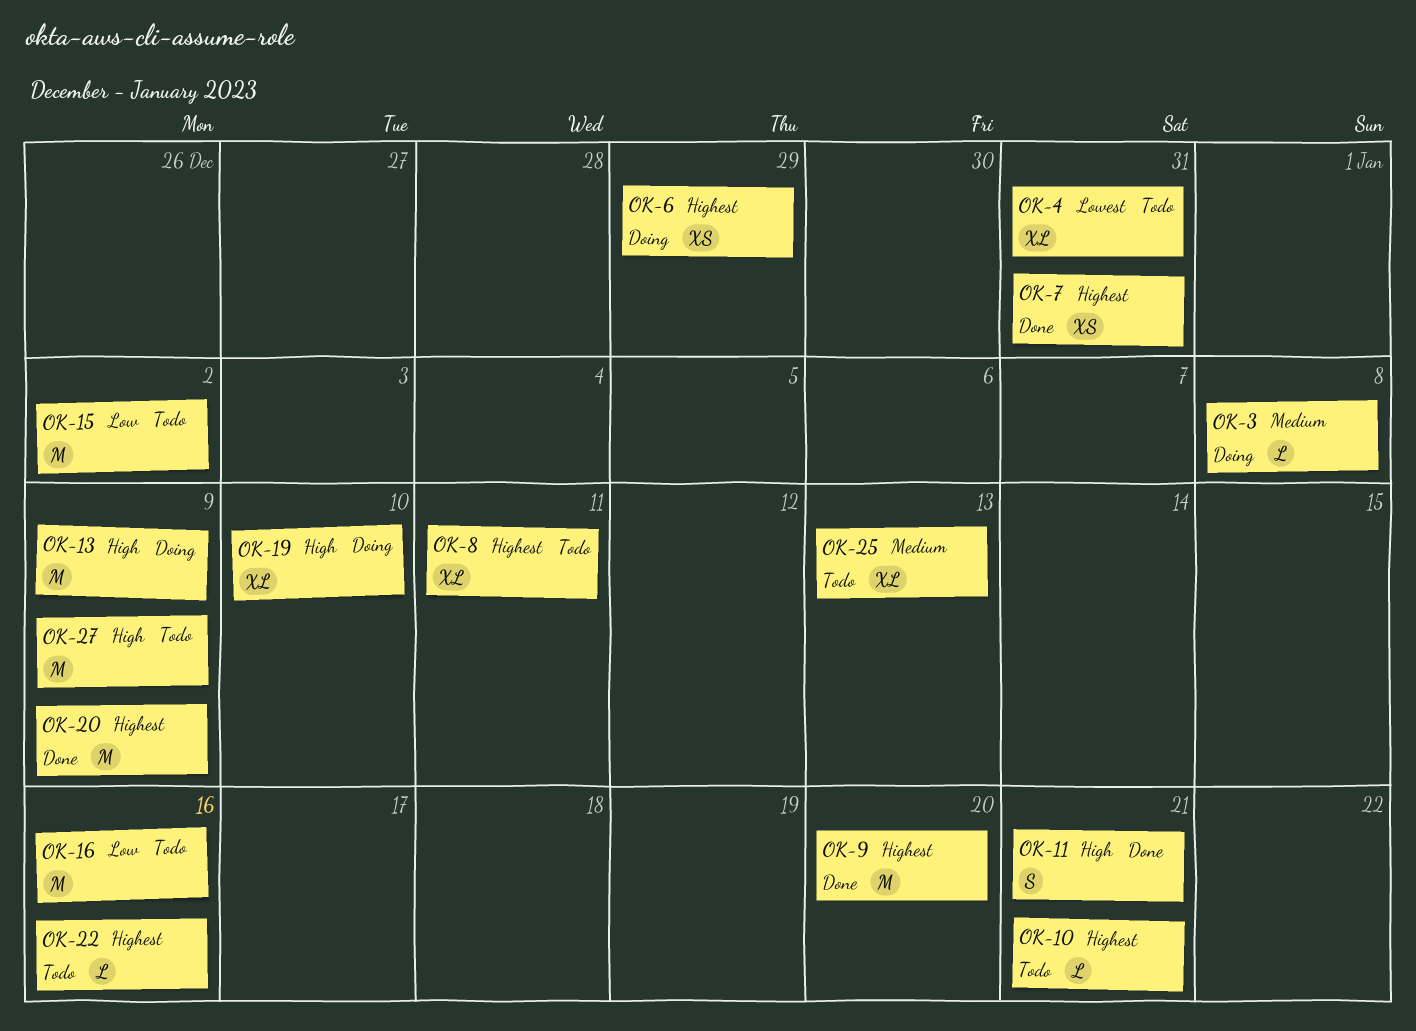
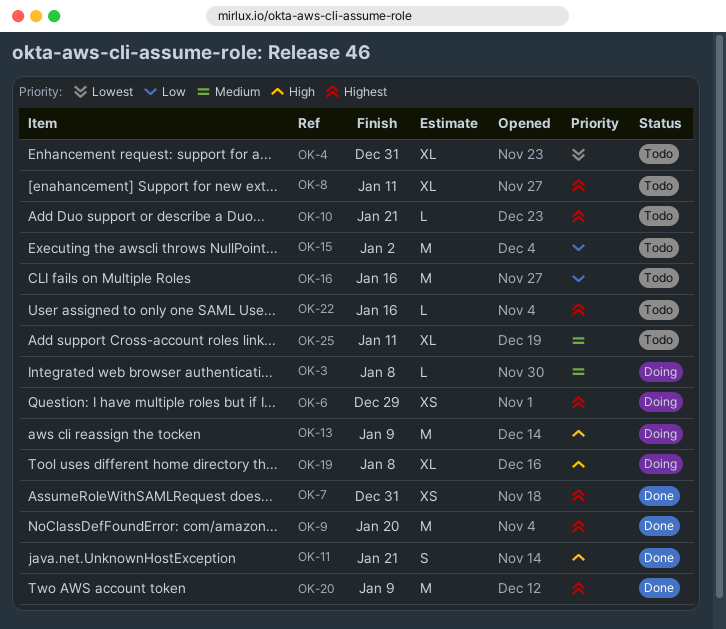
OK-19, due: Jan 10 -> Jan 8
OK-25, due: Jan 13 -> Jan 11
OK-27: present -> none

